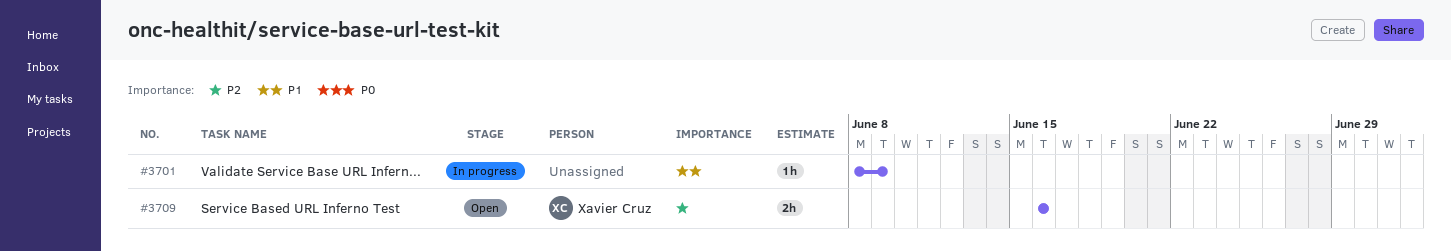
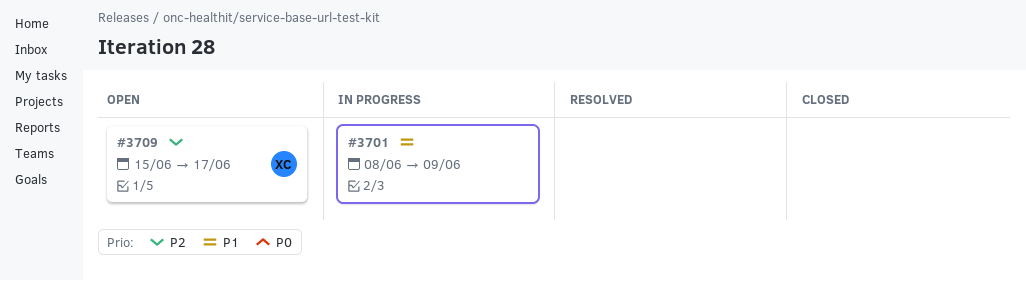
#3709, start: Jun 16 -> Jun 15
#3709, due: Jun 16 -> Jun 17

